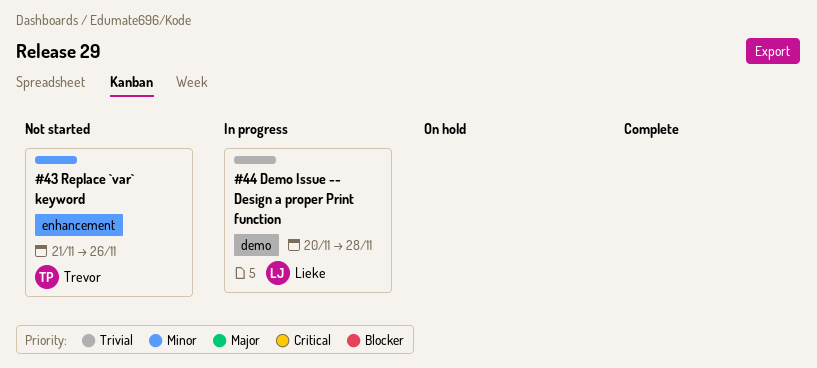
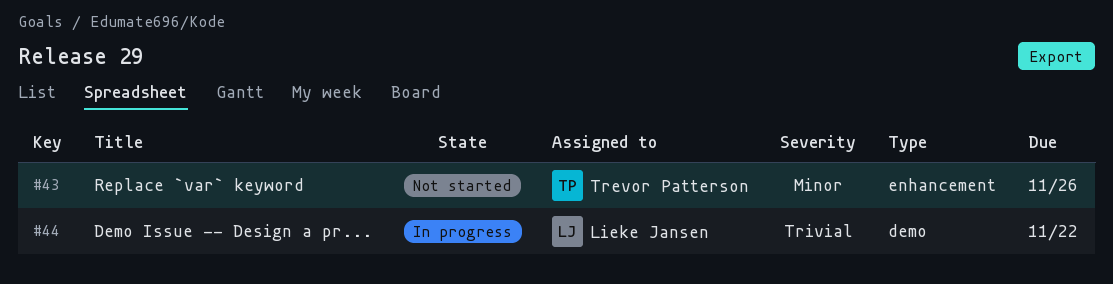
#44, due: Nov 28 -> Nov 22

